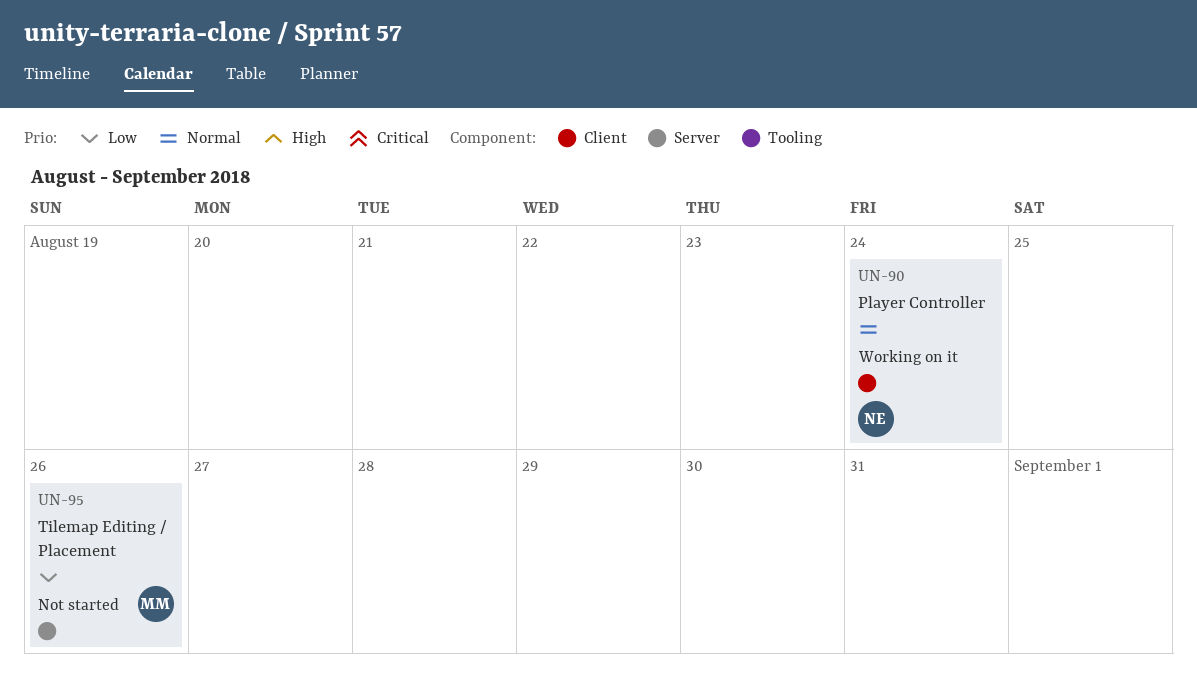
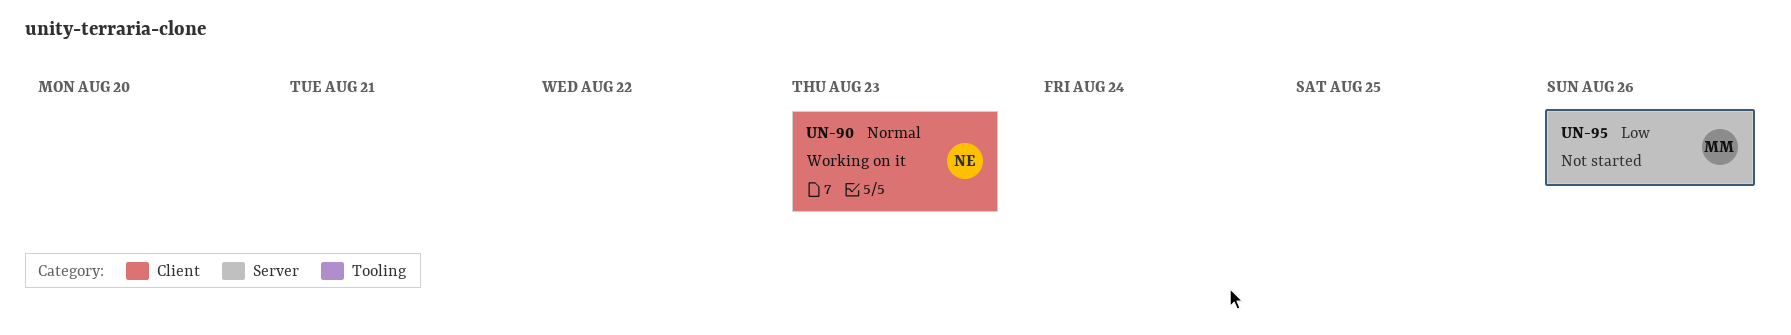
UN-90, due: Aug 24 -> Aug 23

